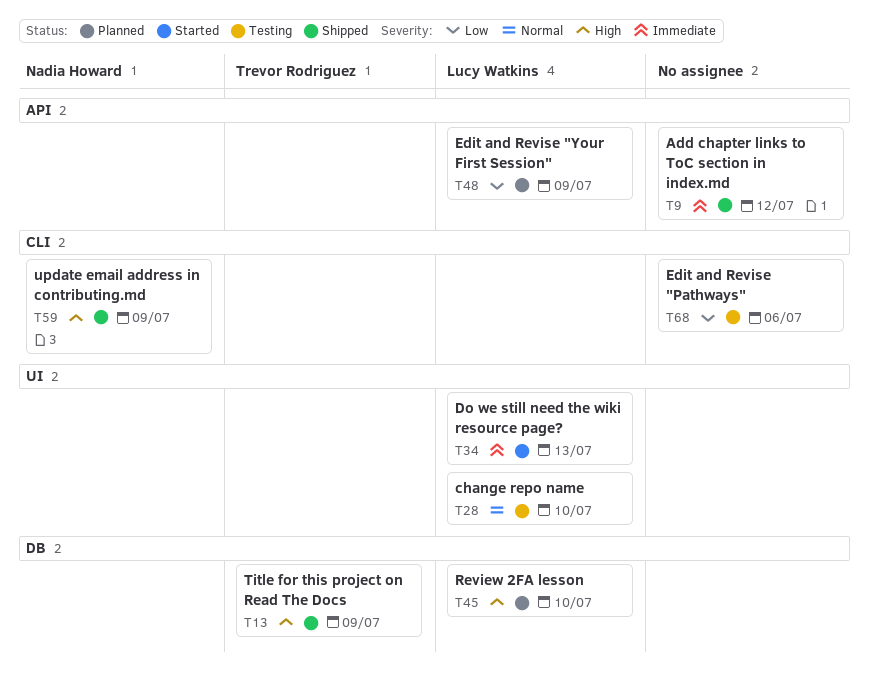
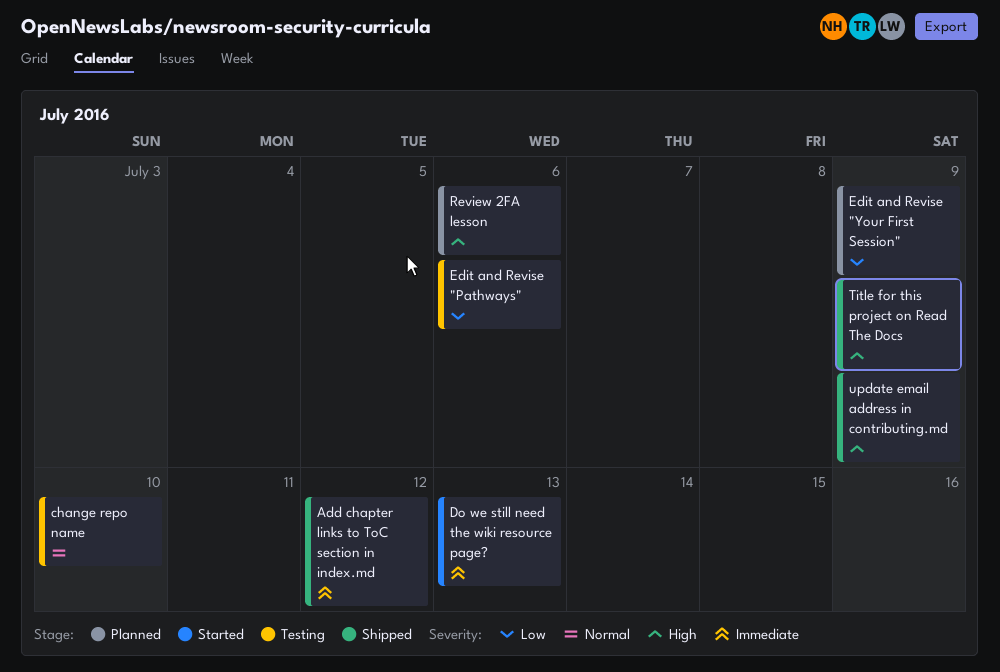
Review 2FA lesson, due: Jul 10 -> Jul 6

